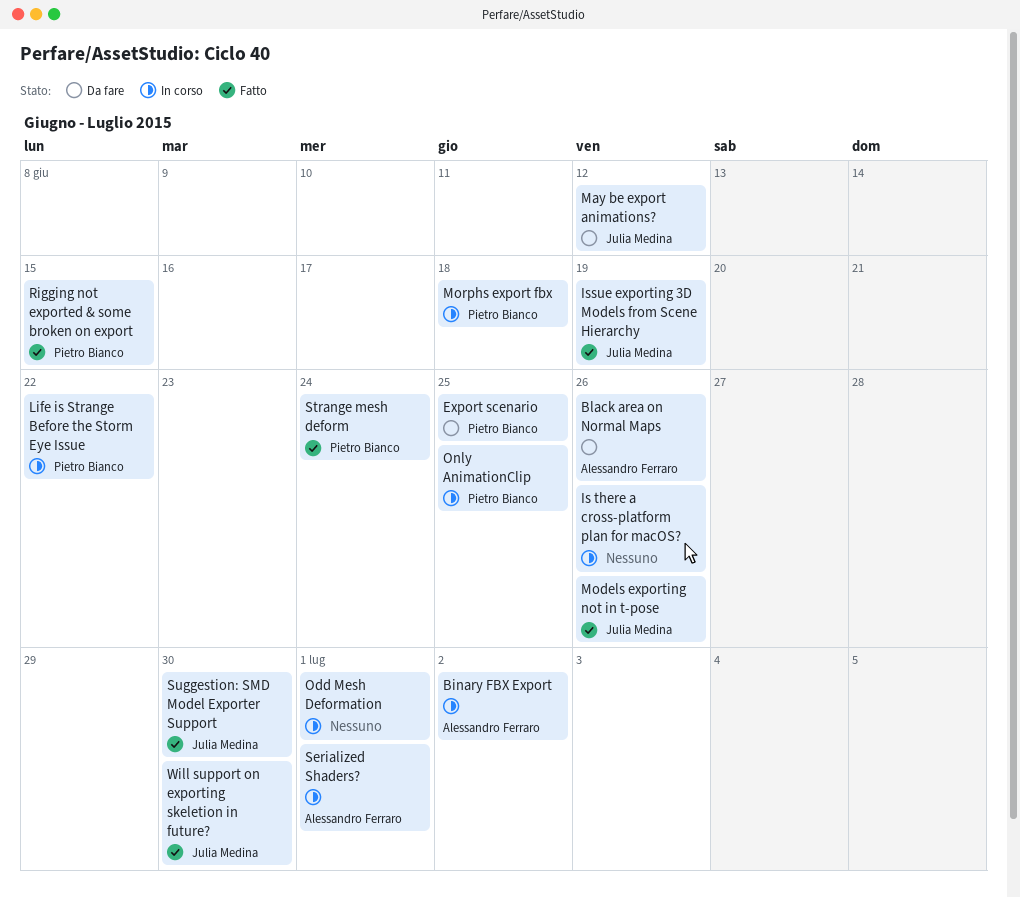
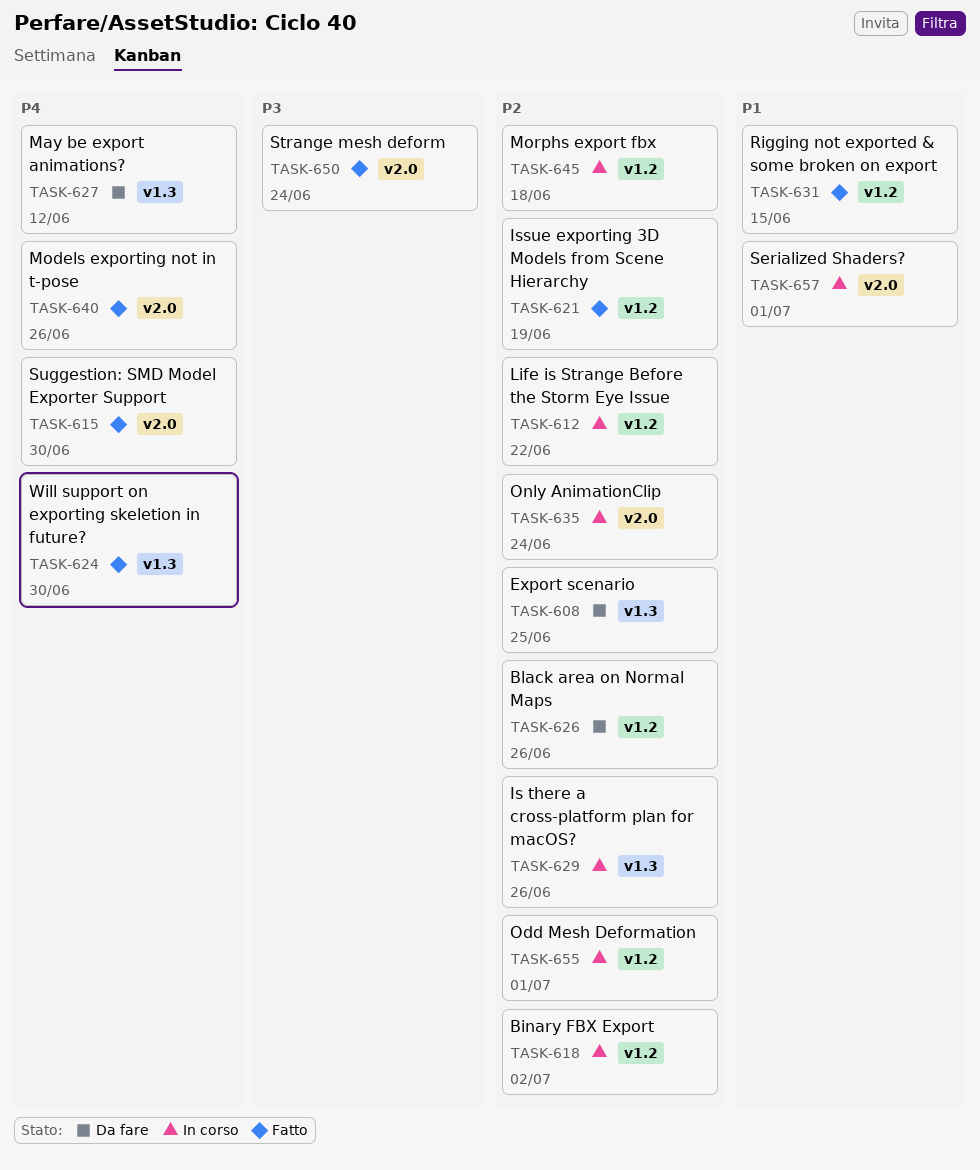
Only AnimationClip, due: Jun 25 -> Jun 24

